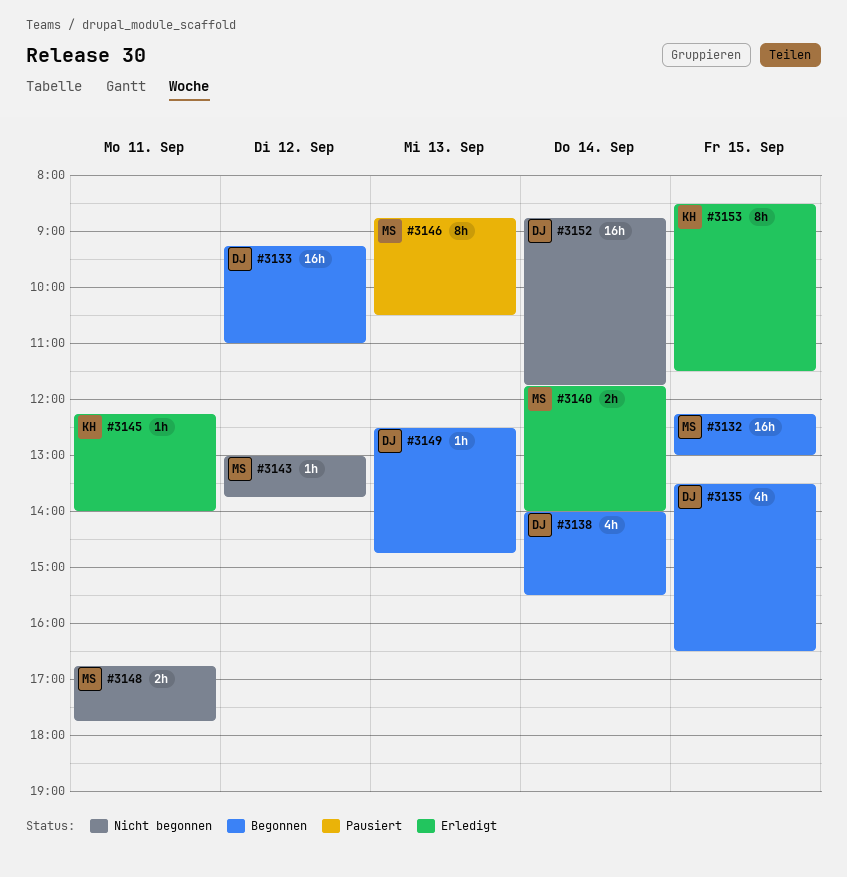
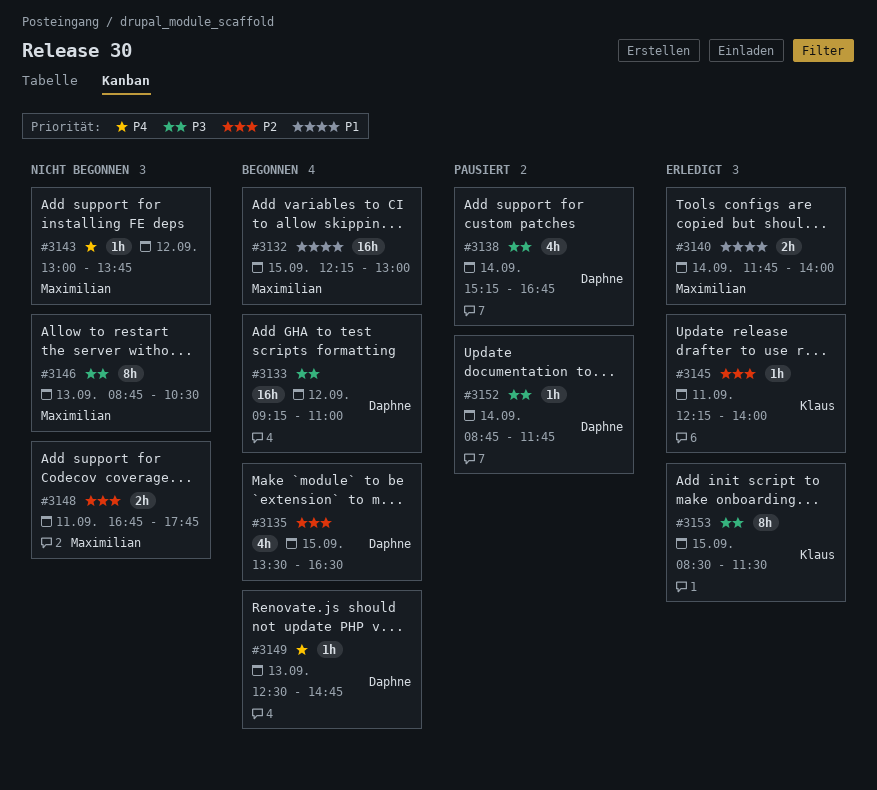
#3138, status: Begonnen -> Pausiert
#3138, begins: 14:00 -> 15:15
#3138, ends: 15:30 -> 16:45
#3146, status: Pausiert -> Nicht begonnen
#3152, status: Nicht begonnen -> Pausiert
#3152, estimate: 16h -> 1h

